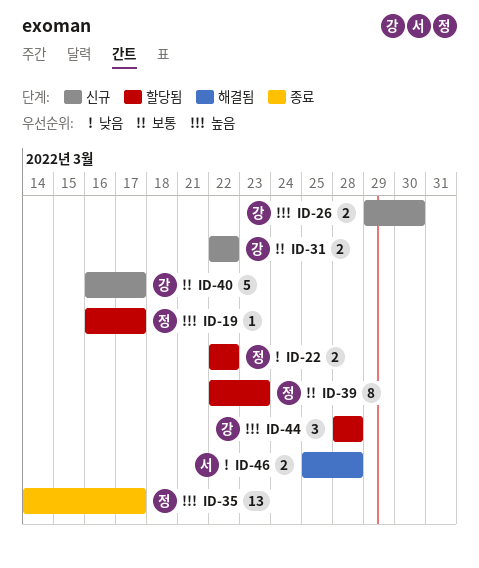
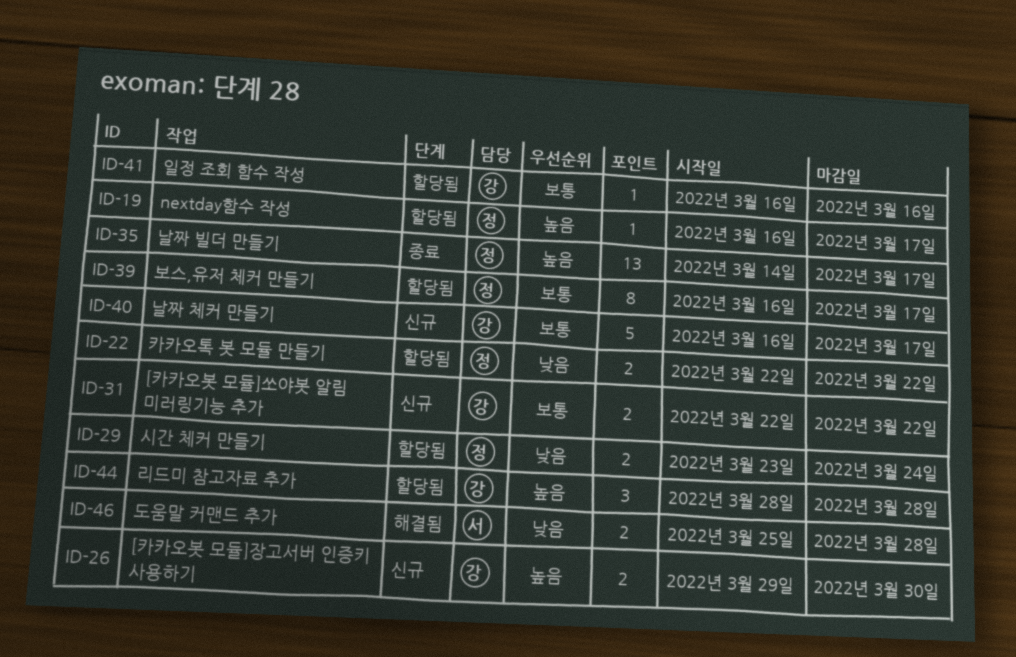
ID-29: none -> present
ID-39, start: Mar 22 -> Mar 16
ID-39, due: Mar 23 -> Mar 17
ID-41: none -> present

